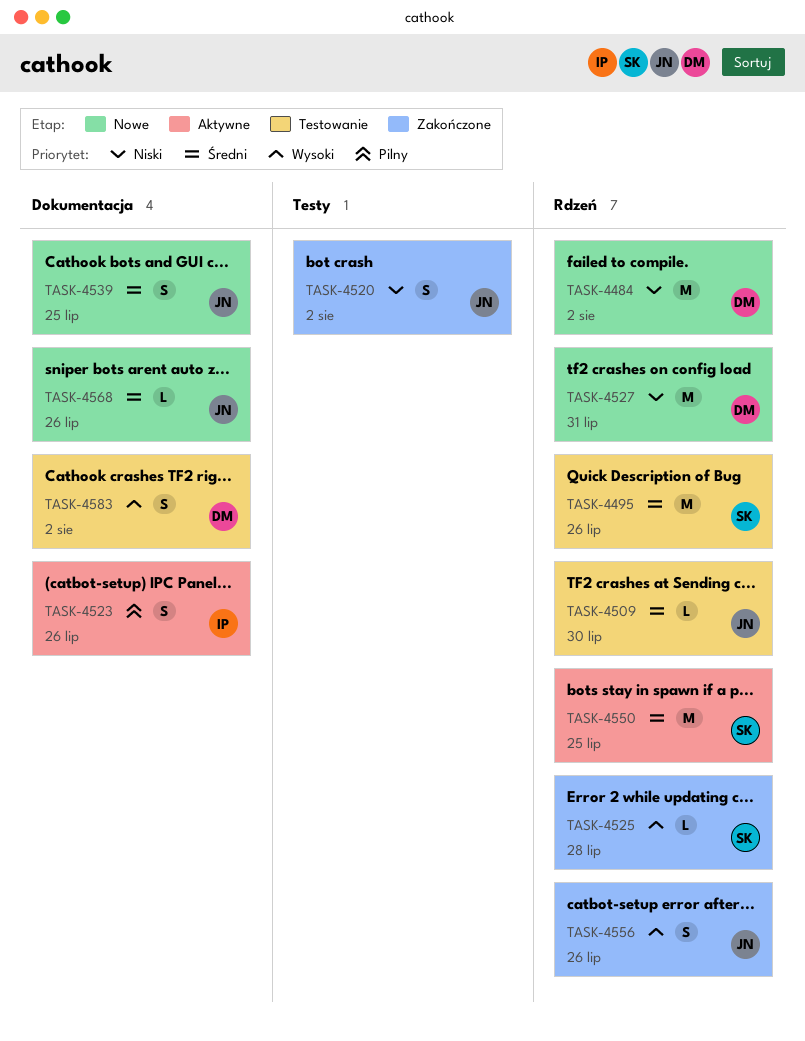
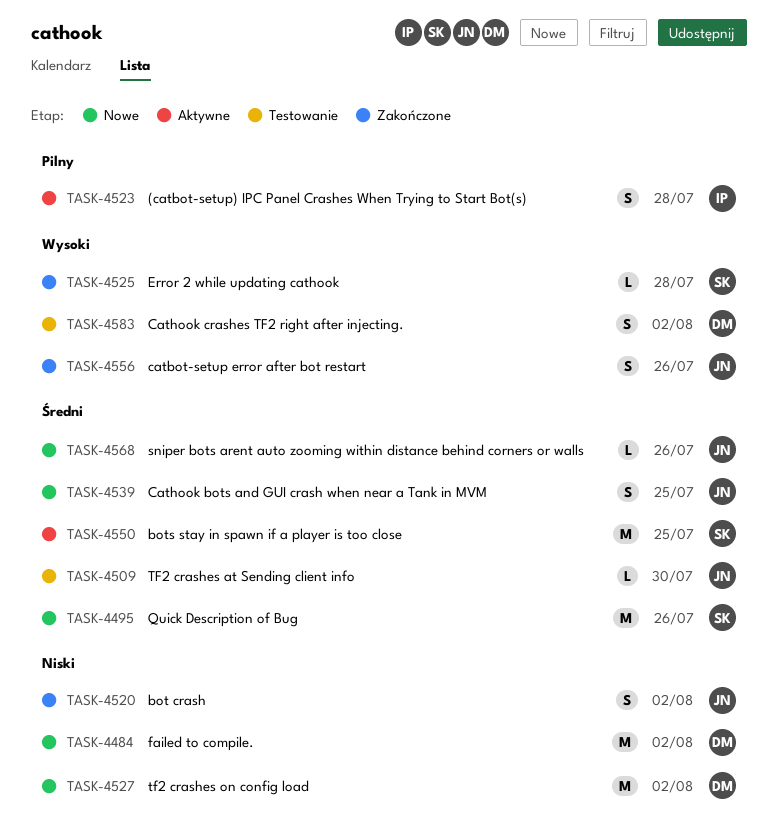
TASK-4495, status: Testowanie -> Nowe
TASK-4523, due: Jul 26 -> Jul 28
TASK-4527, due: Jul 31 -> Aug 2

